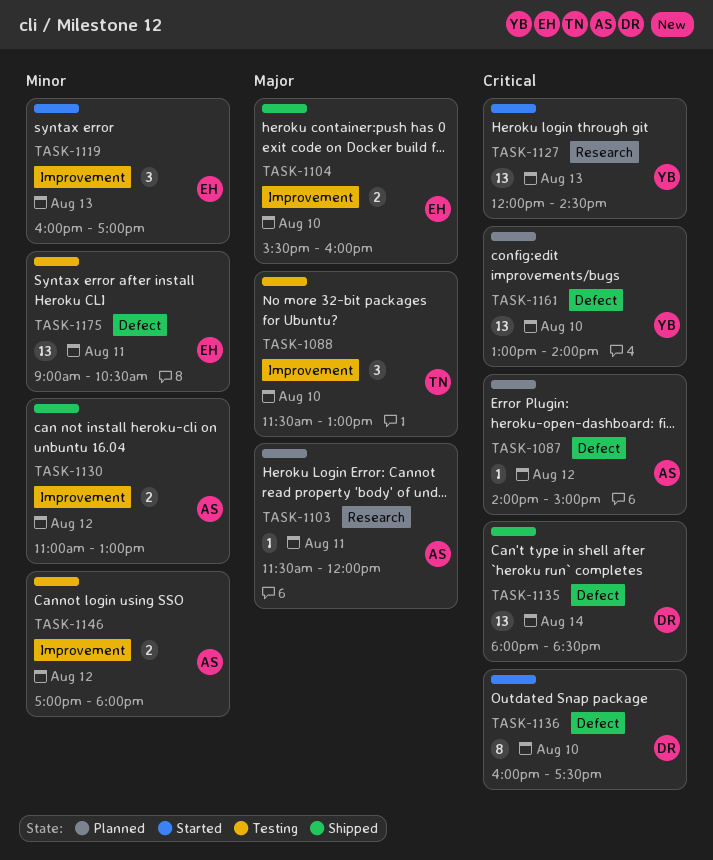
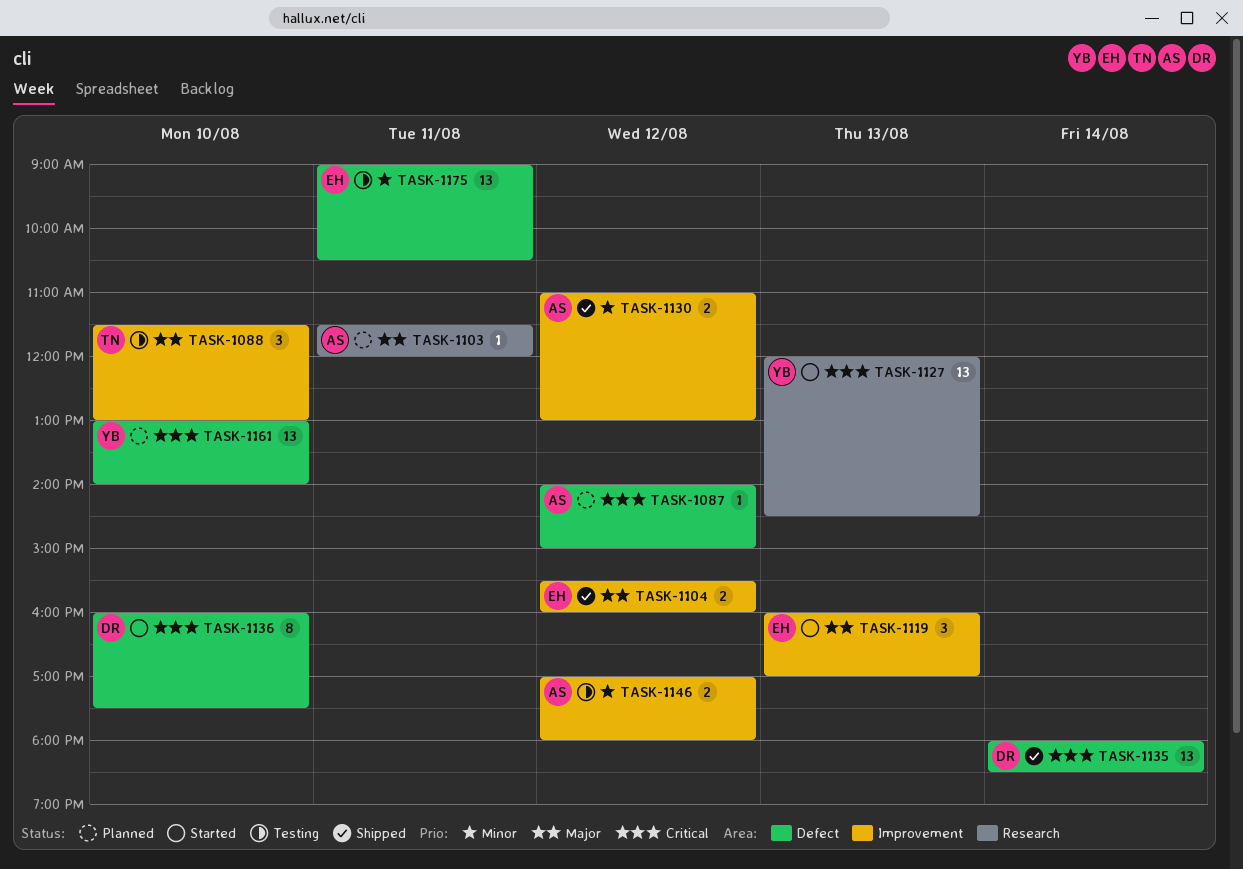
TASK-1104, day: Aug 10 -> Aug 12
TASK-1119, priority: Minor -> Major

